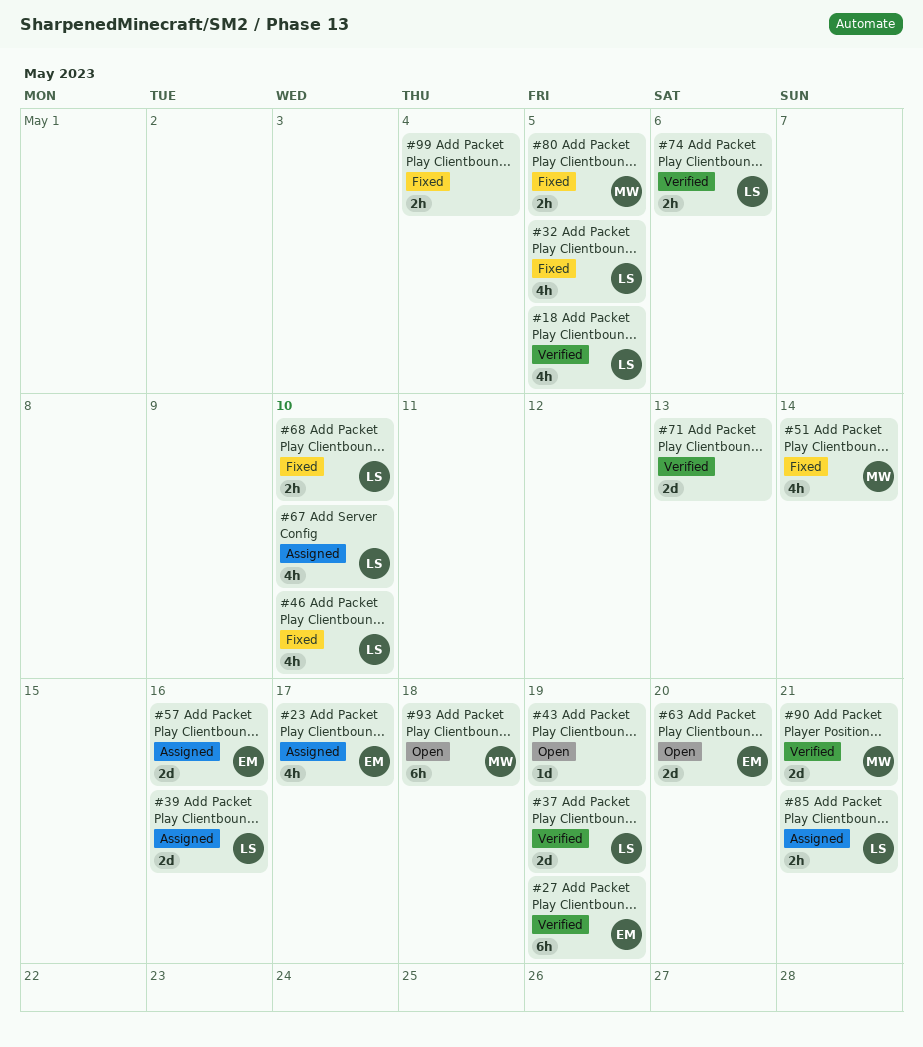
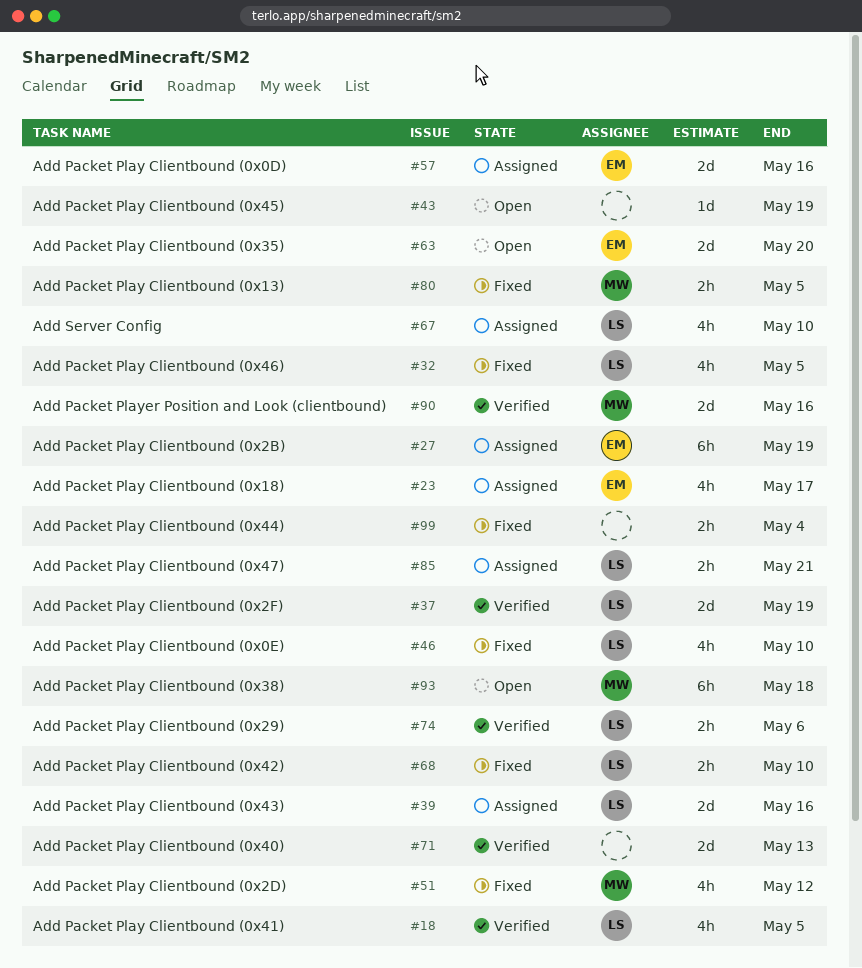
#27, status: Verified -> Assigned
#51, due: May 14 -> May 12
#90, due: May 21 -> May 16

